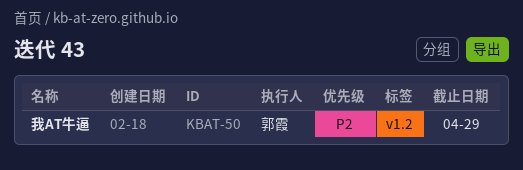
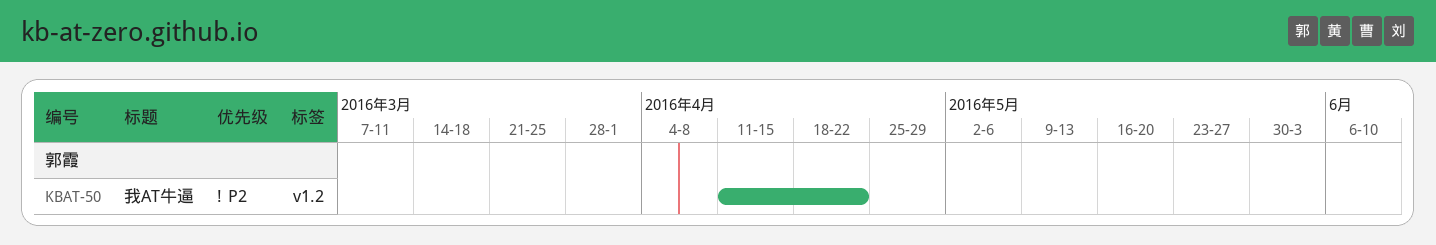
KBAT-50, due: Apr 29 -> Apr 22

